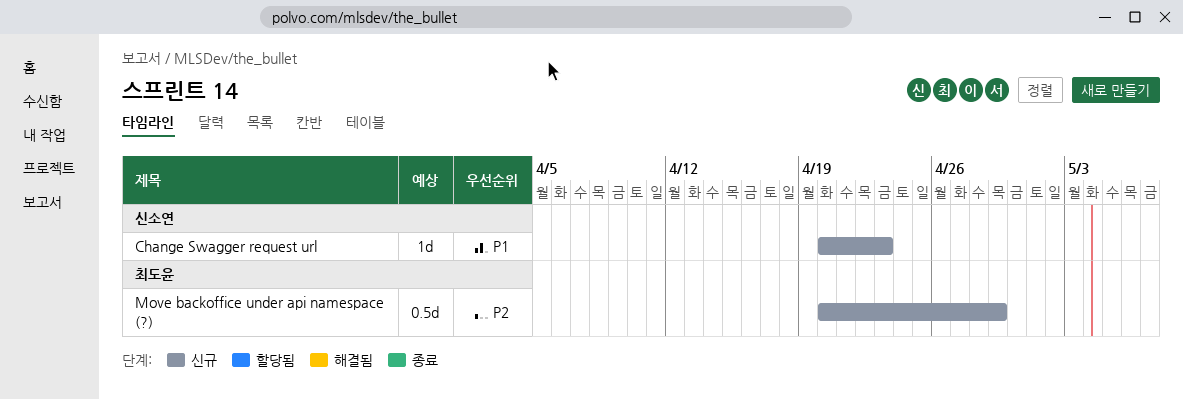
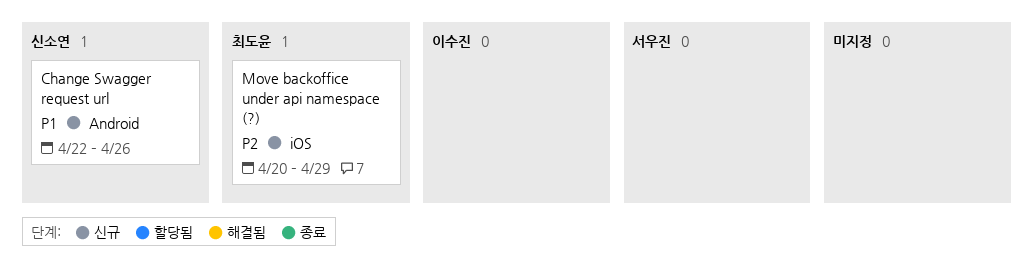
Change Swagger request url, start: Apr 20 -> Apr 22
Change Swagger request url, due: Apr 23 -> Apr 26

